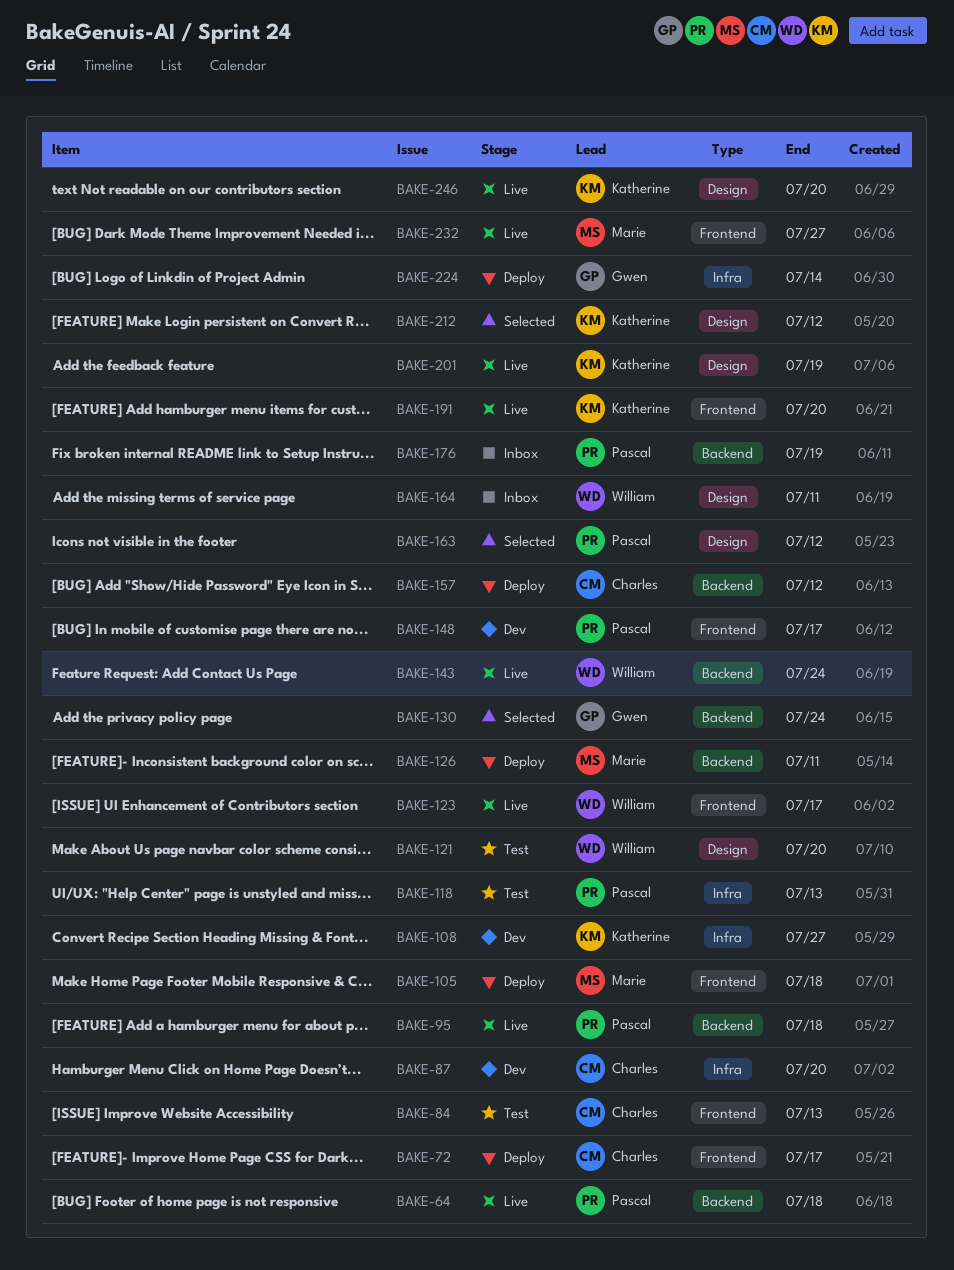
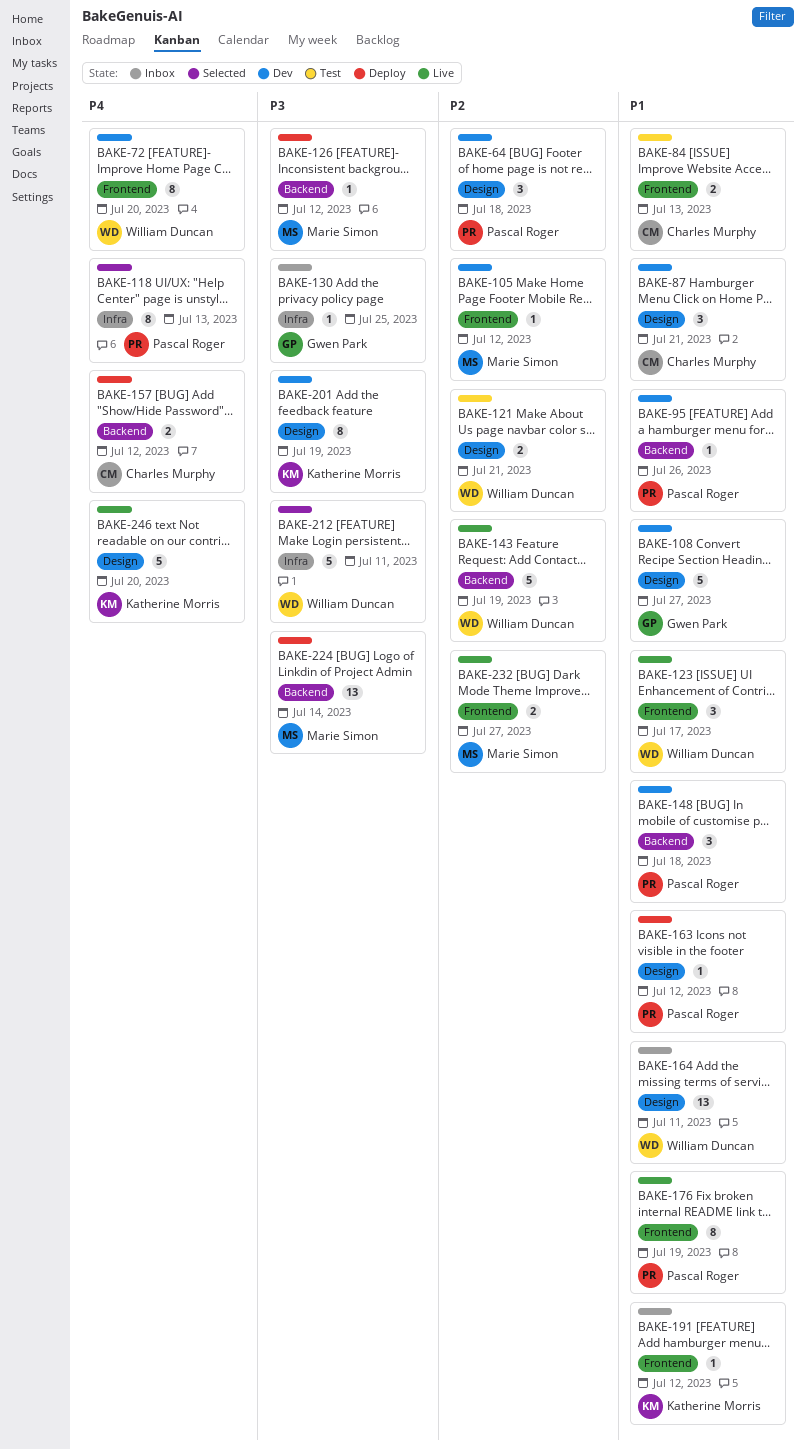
BAKE-64, status: Live -> Dev
BAKE-64, label: Backend -> Design
BAKE-72, status: Deploy -> Dev
BAKE-72, owner: Charles Murphy -> William Duncan
BAKE-72, due: Jul 17 -> Jul 20
BAKE-87, label: Infra -> Design
BAKE-87, due: Jul 20 -> Jul 21
BAKE-95, status: Live -> Dev
BAKE-95, due: Jul 18 -> Jul 26
BAKE-105, status: Deploy -> Dev
BAKE-105, due: Jul 18 -> Jul 12
BAKE-108, owner: Katherine Morris -> Gwen Park
BAKE-108, label: Infra -> Design
BAKE-118, status: Test -> Selected
BAKE-121, due: Jul 20 -> Jul 21
BAKE-126, due: Jul 11 -> Jul 12
BAKE-130, status: Selected -> Inbox
BAKE-130, label: Backend -> Infra
BAKE-130, due: Jul 24 -> Jul 25
BAKE-143, due: Jul 24 -> Jul 19
BAKE-148, label: Frontend -> Backend
BAKE-148, due: Jul 17 -> Jul 18
BAKE-163, status: Selected -> Deploy
BAKE-176, status: Inbox -> Live
BAKE-176, label: Backend -> Frontend
BAKE-191, status: Live -> Inbox
BAKE-191, due: Jul 20 -> Jul 12
BAKE-201, status: Live -> Dev
BAKE-212, owner: Katherine Morris -> William Duncan
BAKE-212, label: Design -> Infra
BAKE-212, due: Jul 12 -> Jul 11
BAKE-224, owner: Gwen Park -> Marie Simon
BAKE-224, label: Infra -> Backend

